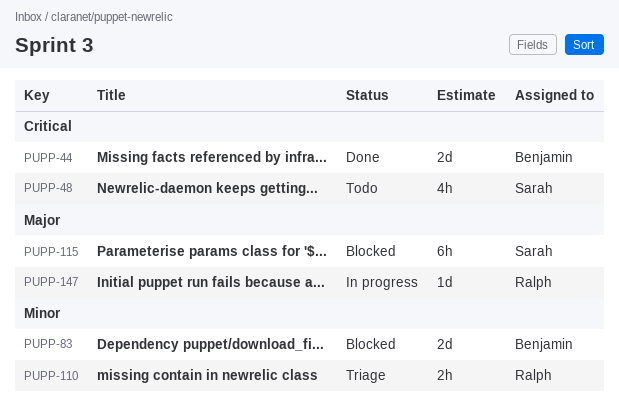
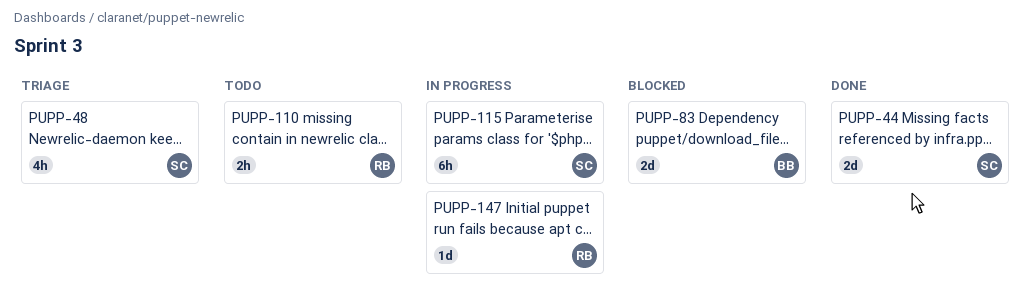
PUPP-44, owner: Benjamin -> Sarah
PUPP-48, status: Todo -> Triage
PUPP-110, status: Triage -> Todo
PUPP-115, status: Blocked -> In progress

